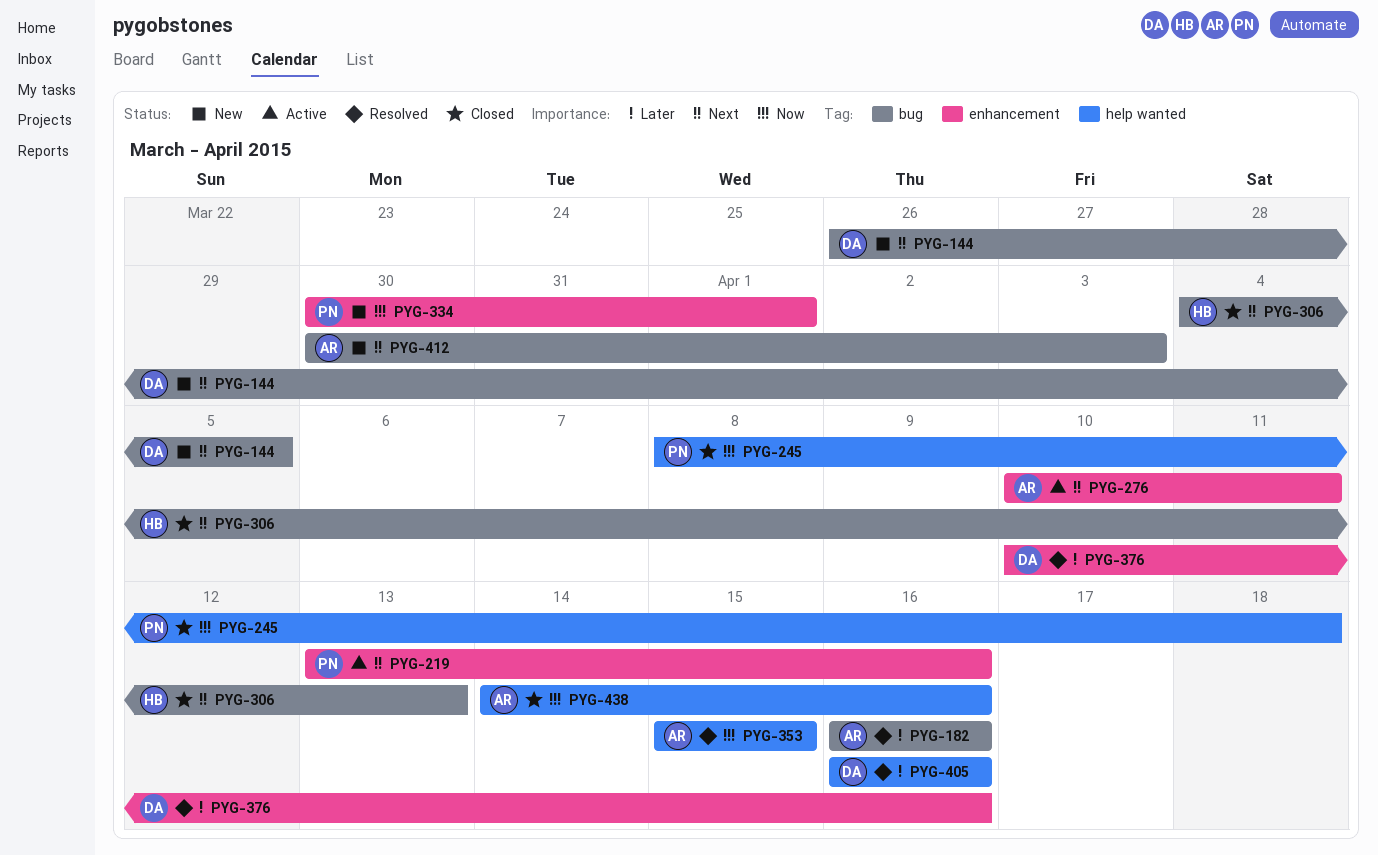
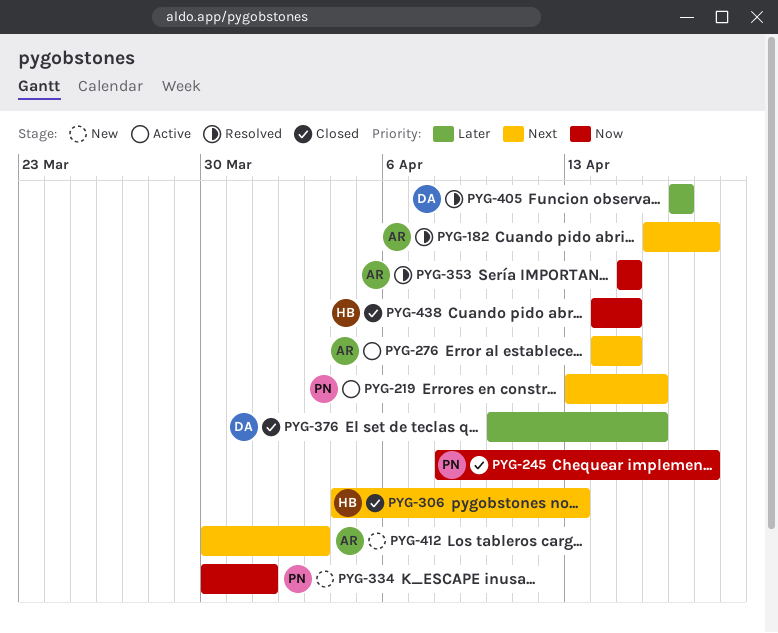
PYG-144: present -> none
PYG-182, priority: Later -> Next
PYG-182, due: Apr 16 -> Apr 18
PYG-276, start: Apr 10 -> Apr 14
PYG-276, due: Apr 11 -> Apr 15
PYG-376, status: Resolved -> Closed
PYG-405, start: Apr 16 -> Apr 17
PYG-405, due: Apr 16 -> Apr 17
PYG-438, owner: AR -> HB
PYG-438, due: Apr 16 -> Apr 15

